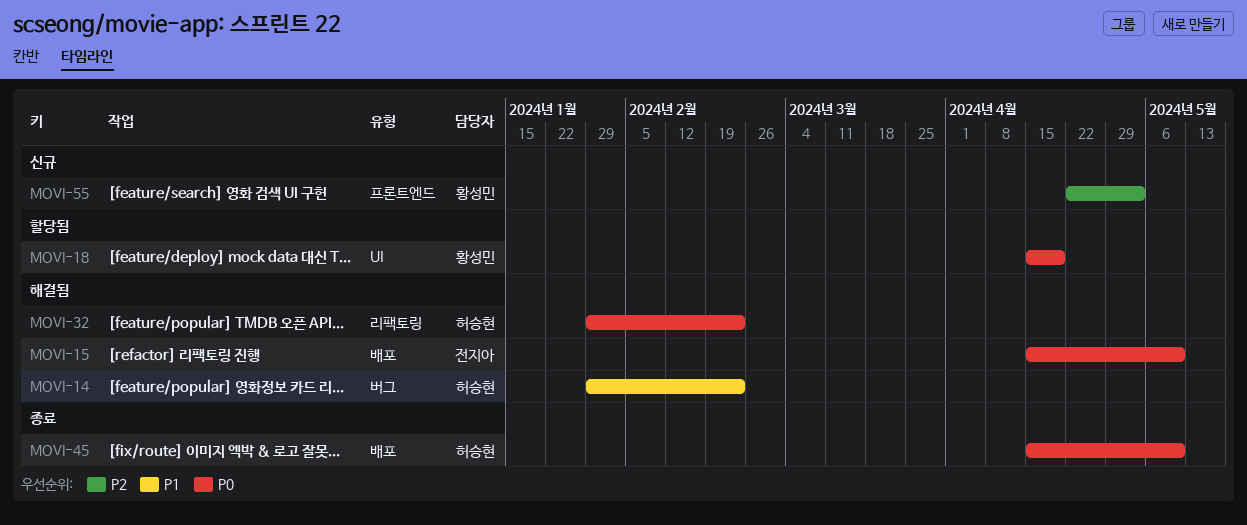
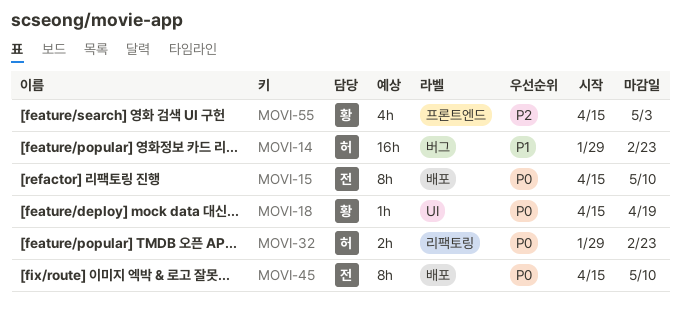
MOVI-45, owner: 허승현 -> 전지아
MOVI-55, start: Apr 22 -> Apr 15

